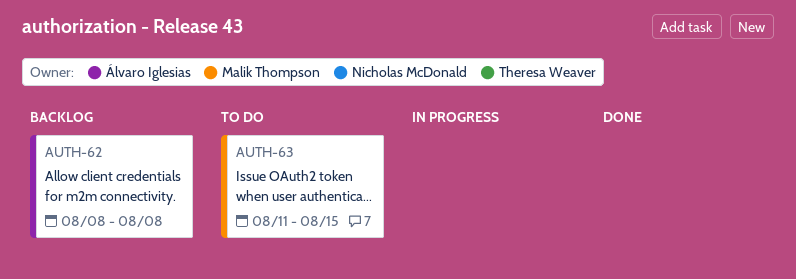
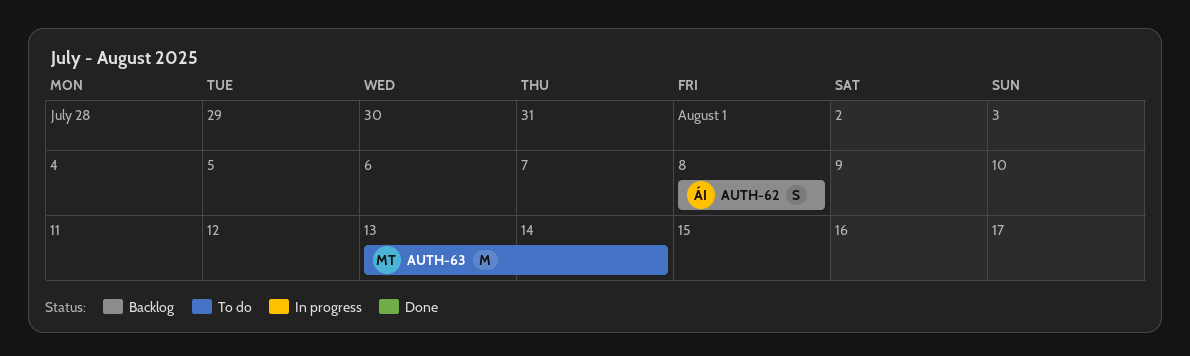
AUTH-63, start: Aug 11 -> Aug 13
AUTH-63, due: Aug 15 -> Aug 14

